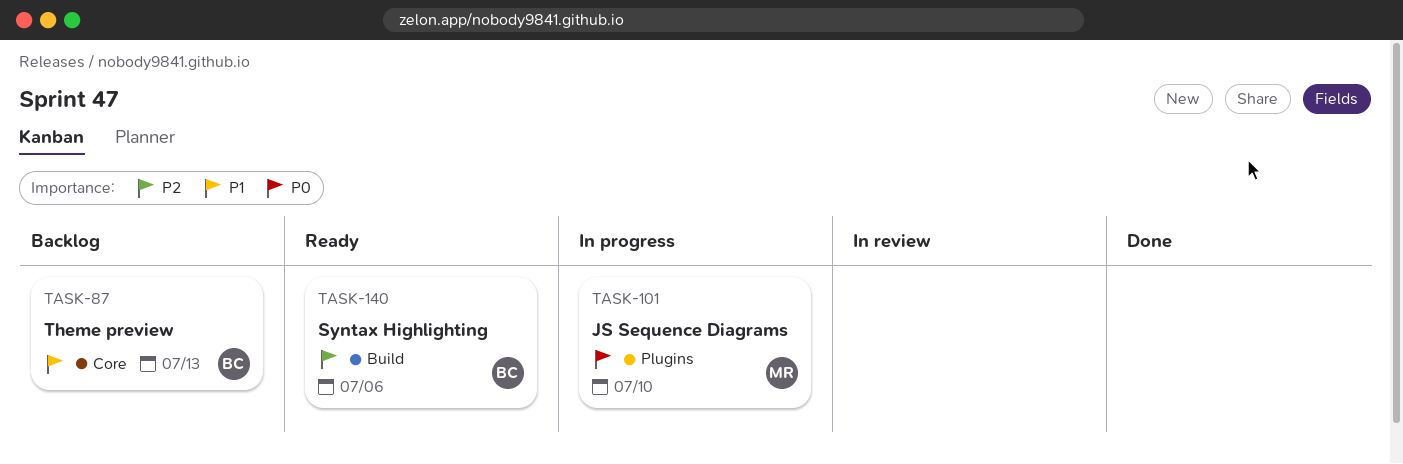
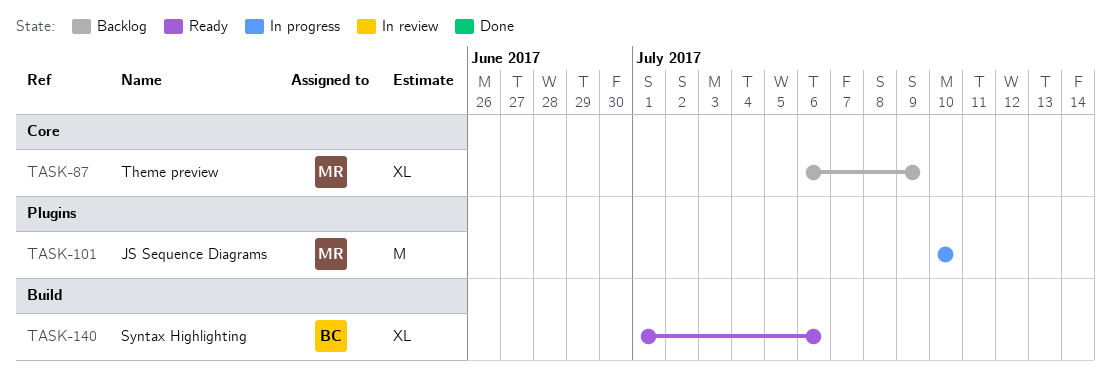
TASK-87, owner: BC -> MR
TASK-87, due: Jul 13 -> Jul 9

